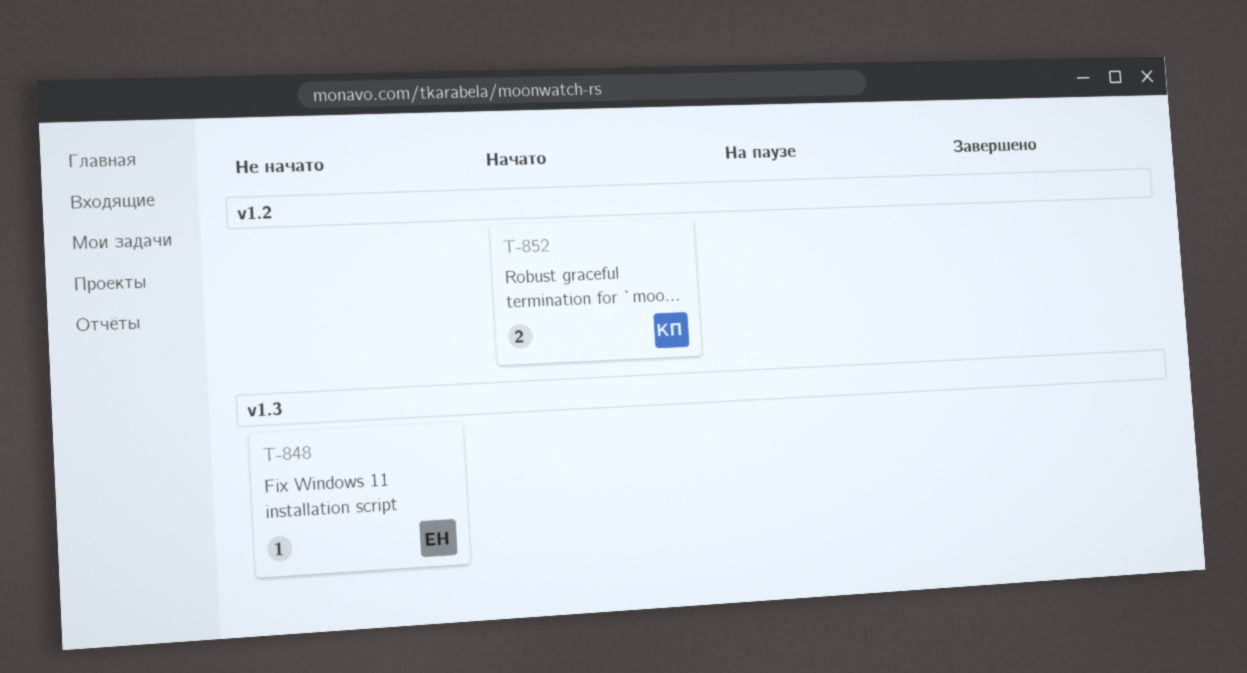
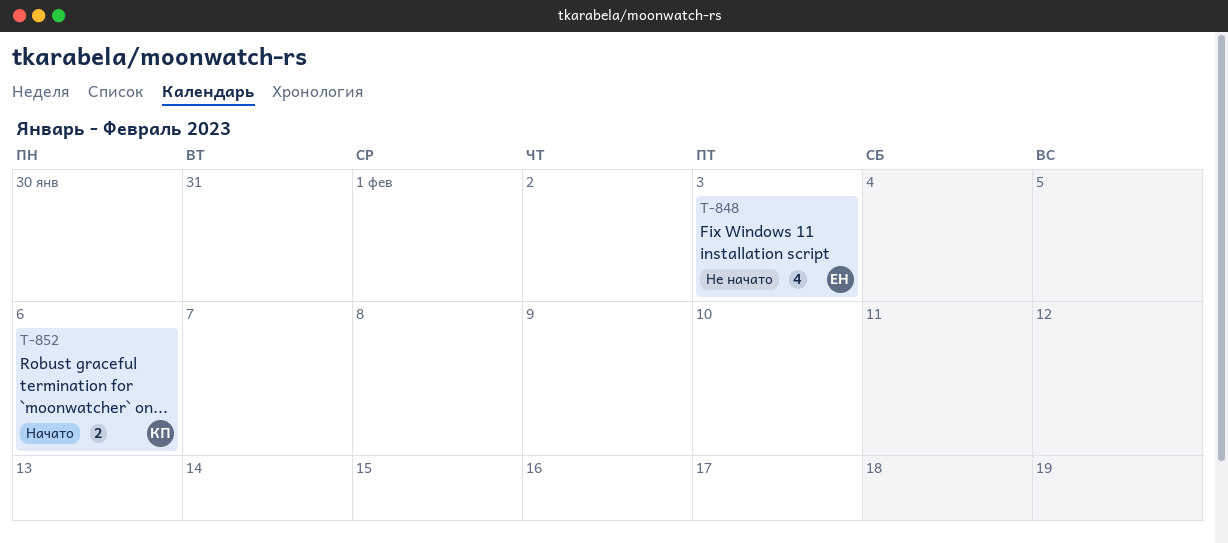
T-848, estimate: 1 -> 4

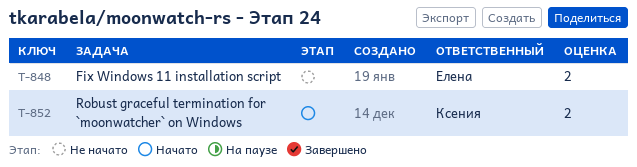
T-848, estimate: 4 -> 2

